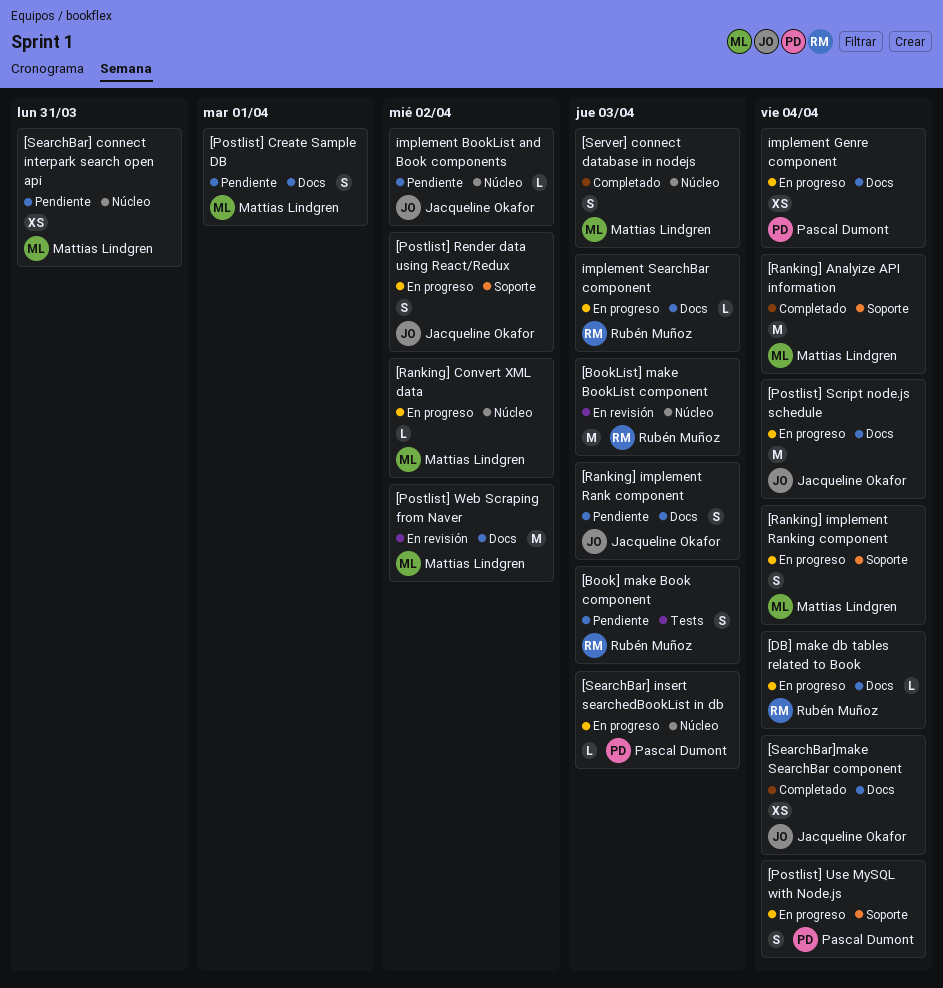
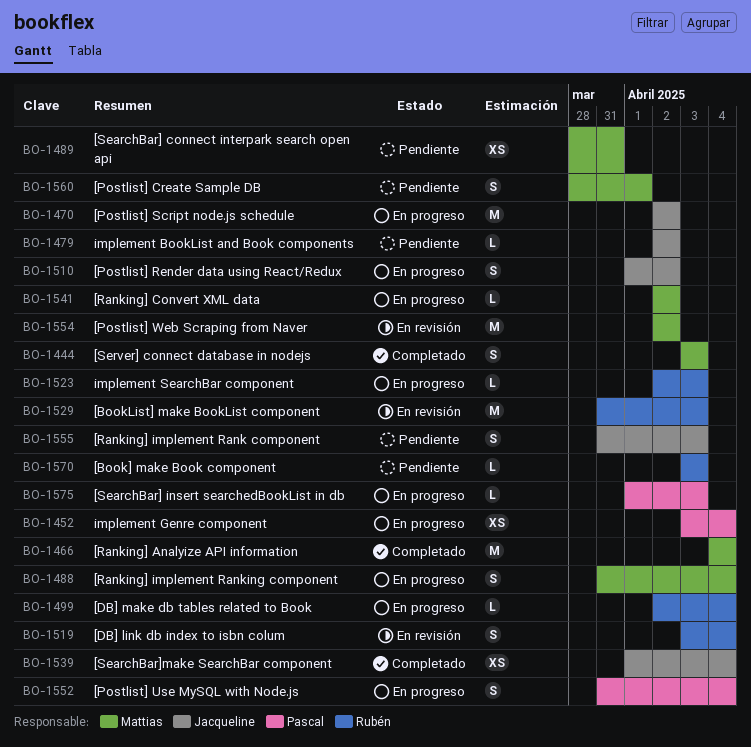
[Book] make Book component, estimate: S -> L
[DB] link db index to isbn colum: none -> present
[Postlist] Script node.js schedule, due: Apr 4 -> Apr 2

